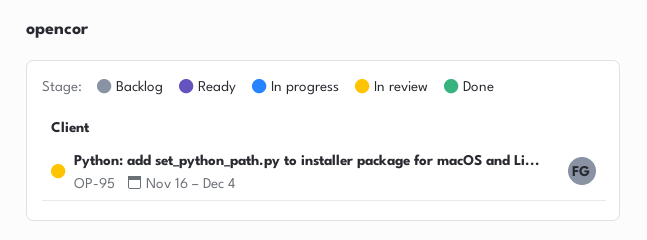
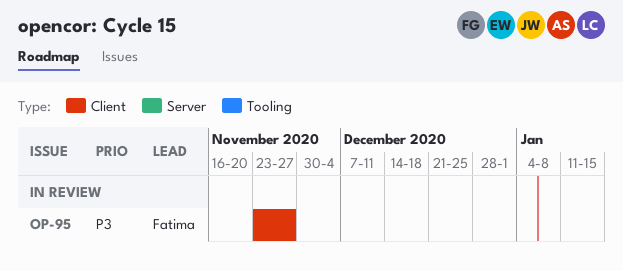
OP-95, start: Nov 16 -> Nov 23
OP-95, due: Dec 4 -> Nov 27

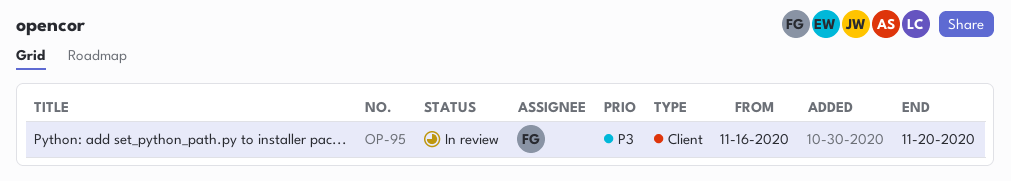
OP-95, start: Nov 23 -> Nov 16
OP-95, due: Nov 27 -> Nov 20

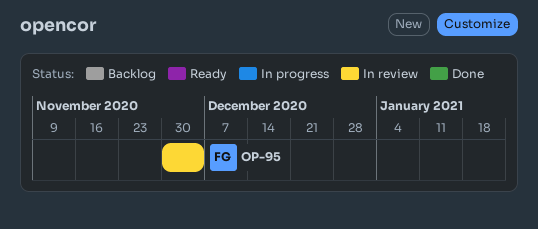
OP-95, start: Nov 16 -> Nov 30
OP-95, due: Nov 20 -> Dec 4

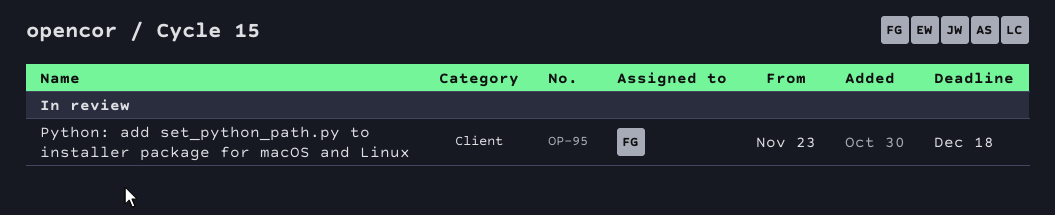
OP-95, start: Nov 30 -> Nov 23
OP-95, due: Dec 4 -> Dec 18

